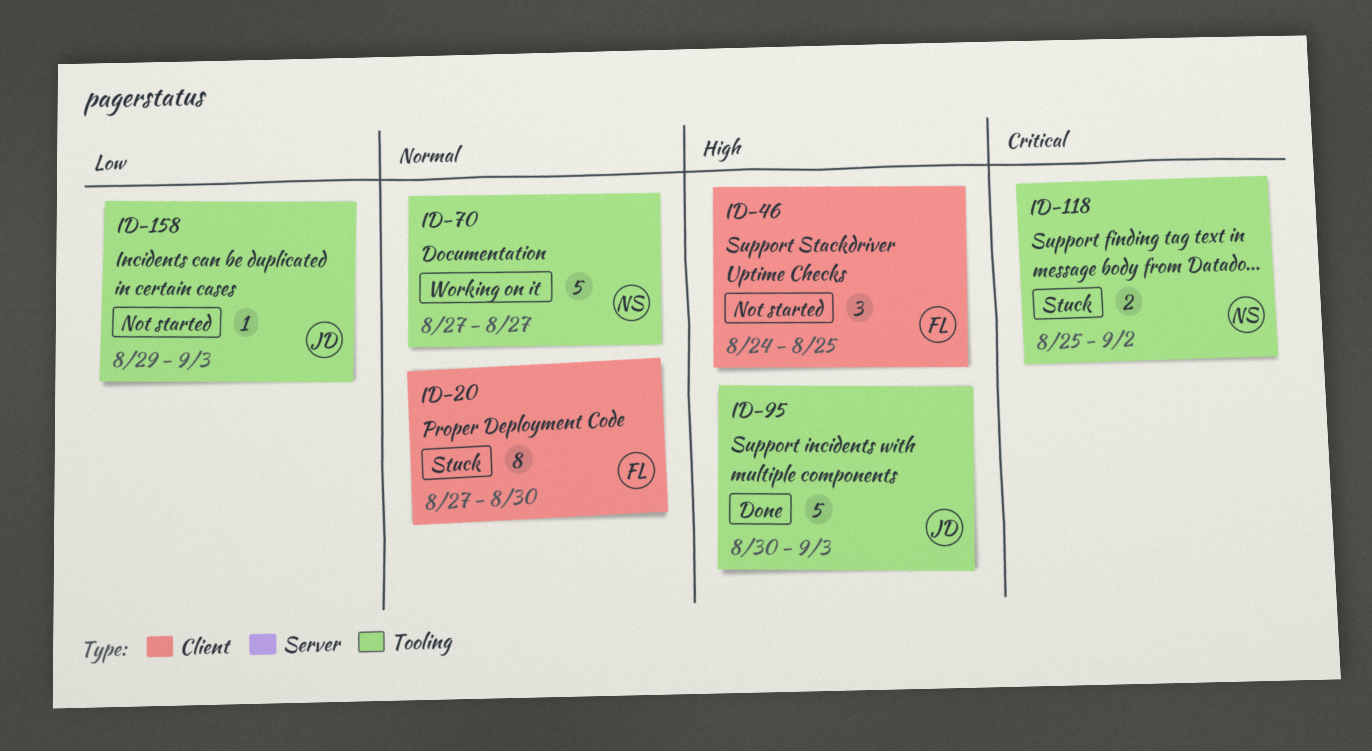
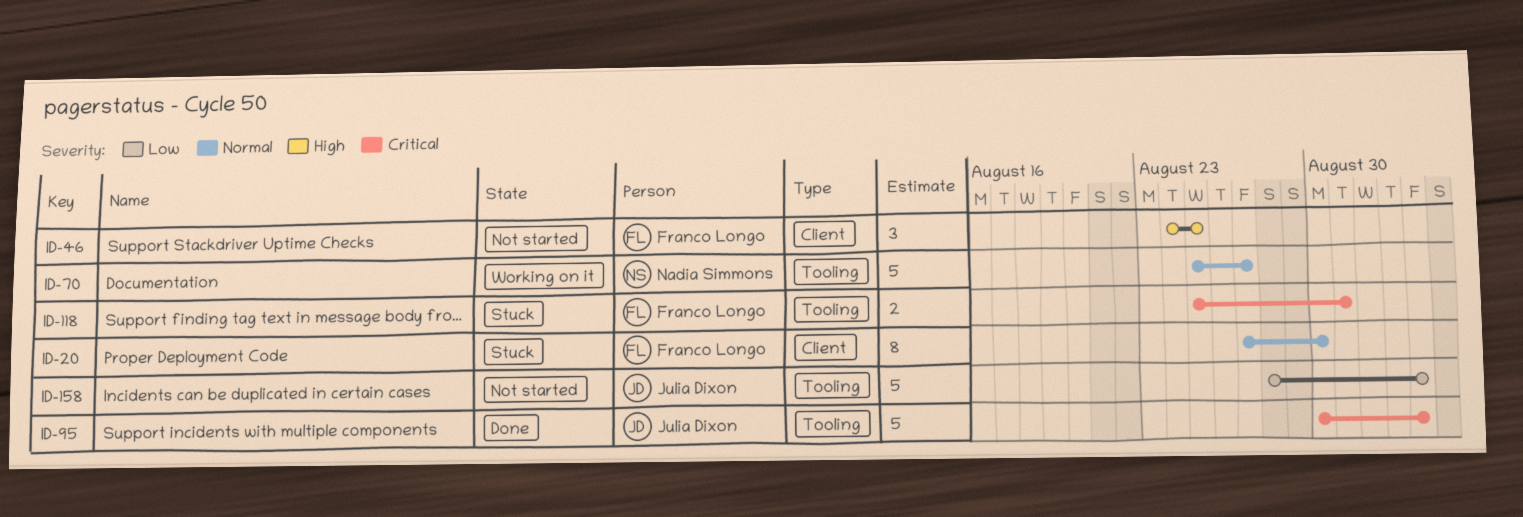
ID-70, start: Aug 27 -> Aug 25
ID-95, priority: High -> Critical
ID-118, owner: Nadia Simmons -> Franco Longo
ID-118, due: Sep 2 -> Aug 31
ID-158, estimate: 1 -> 5
ID-158, start: Aug 29 -> Aug 28

